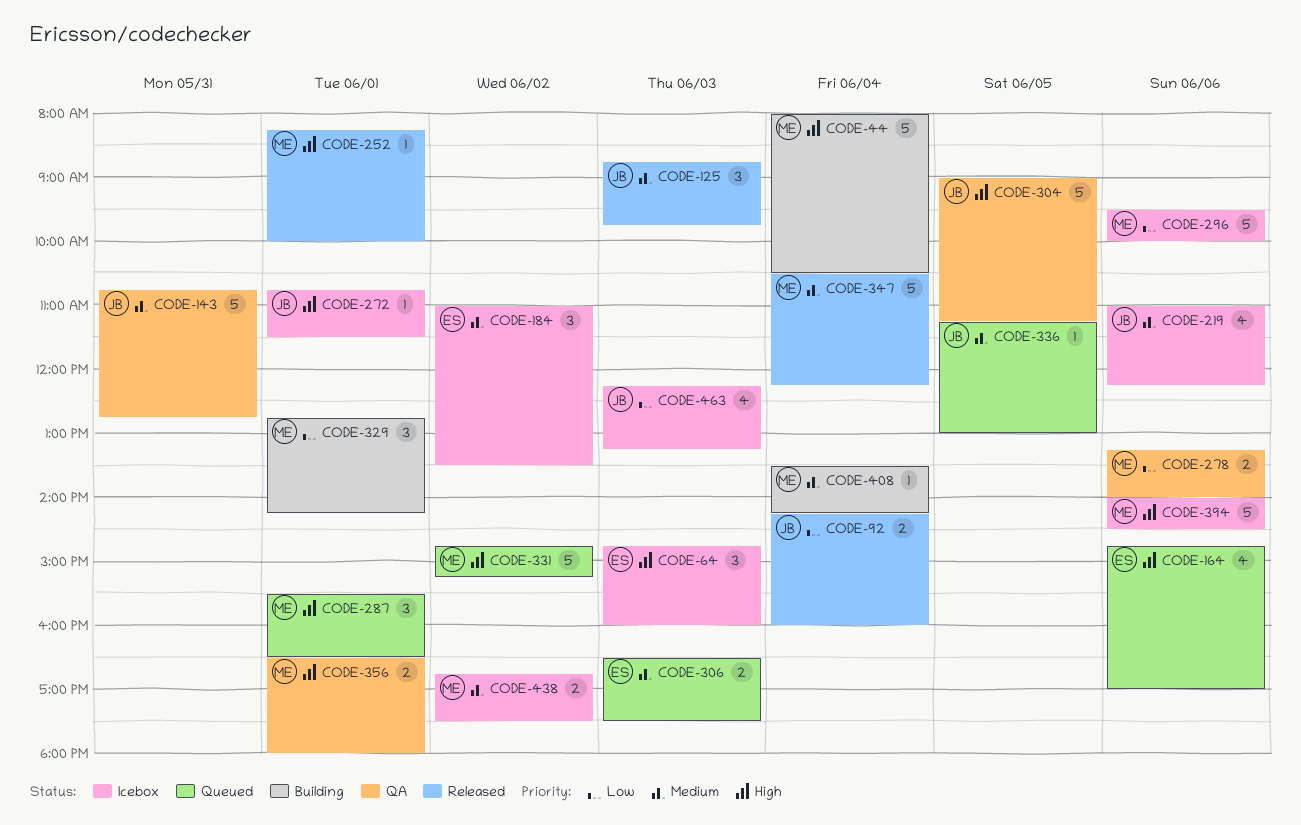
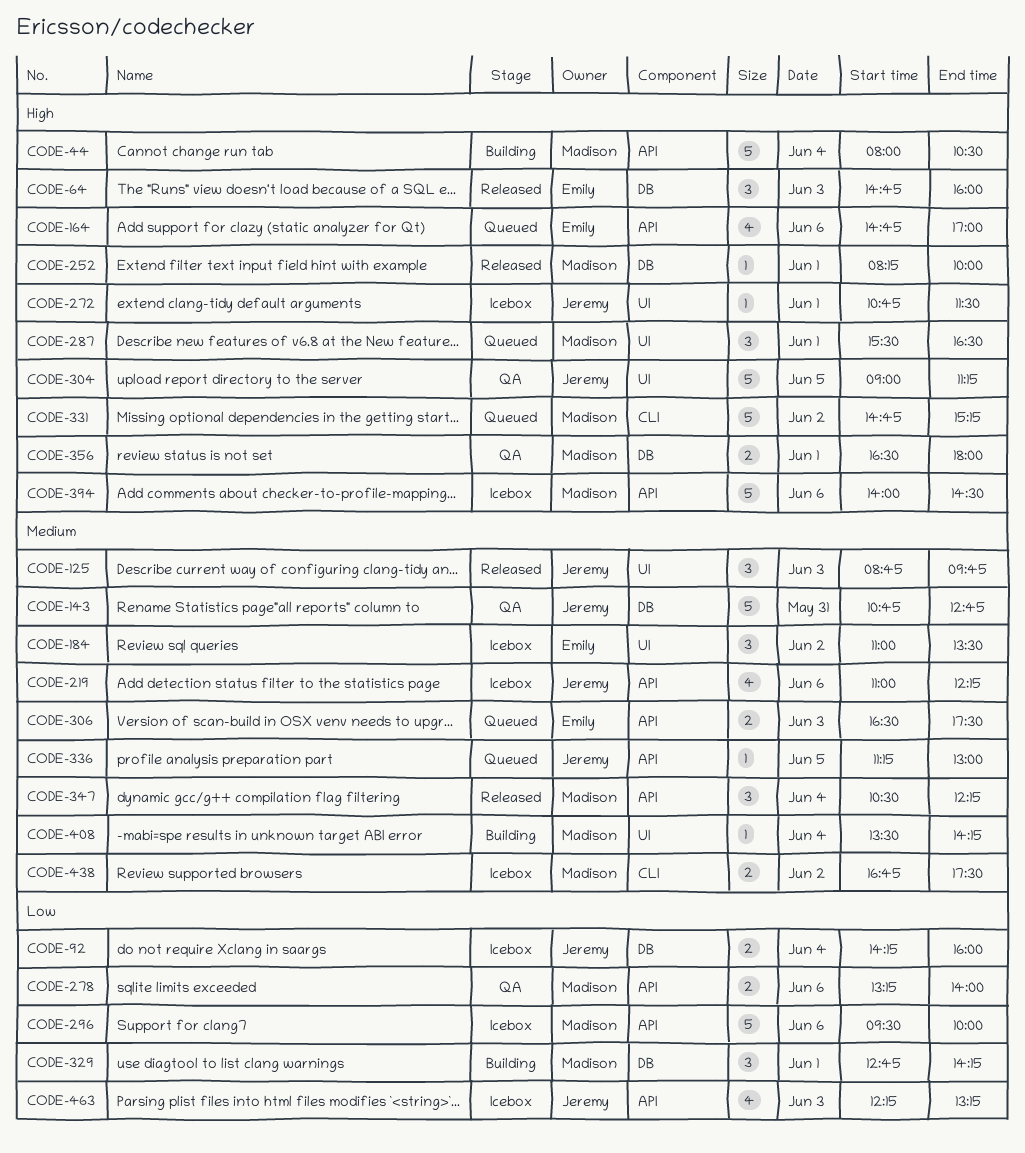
CODE-64, status: Icebox -> Released
CODE-92, status: Released -> Icebox
CODE-347, estimate: 5 -> 3

